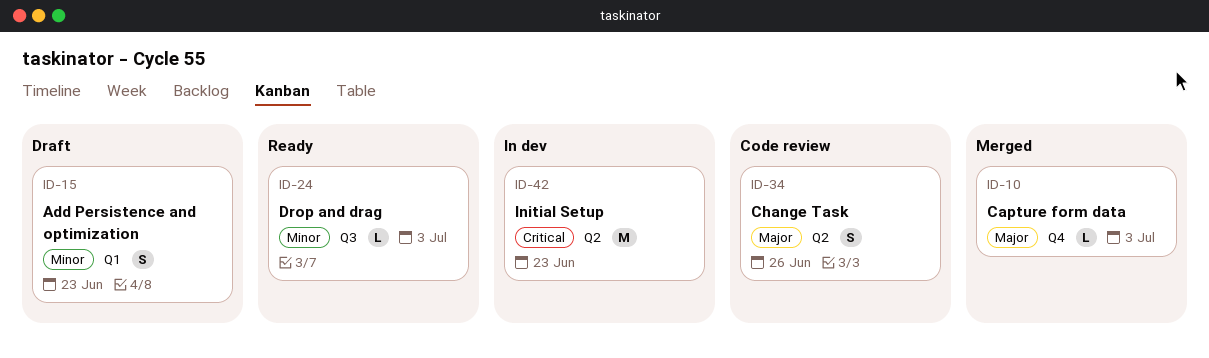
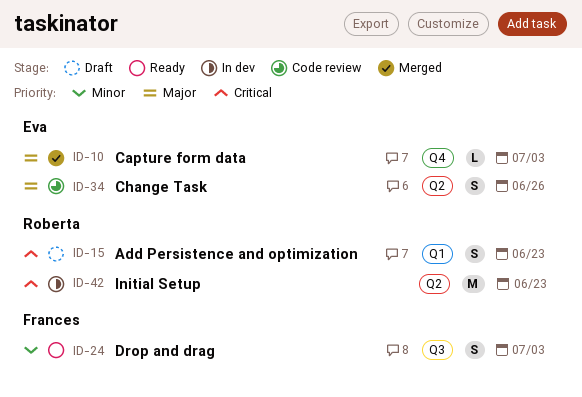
ID-15, priority: Minor -> Critical
ID-24, estimate: L -> S

